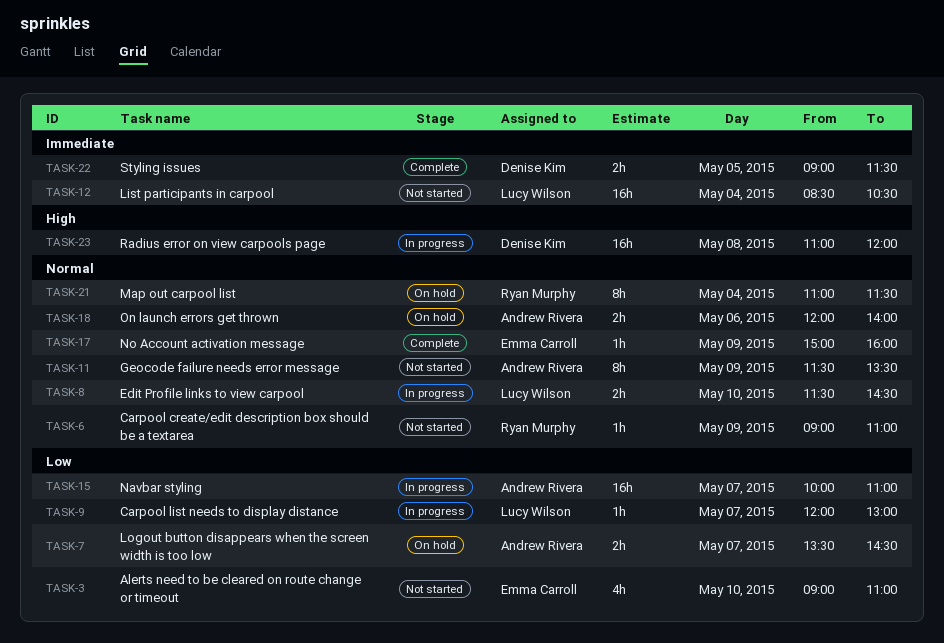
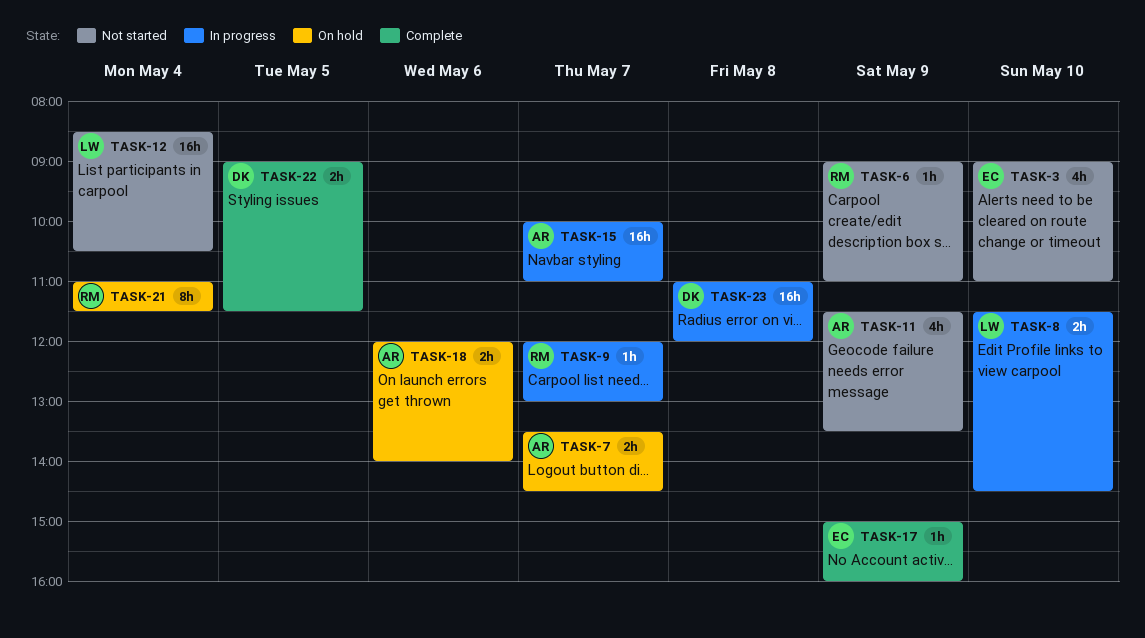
TASK-9, owner: Lucy Wilson -> Ryan Murphy
TASK-11, estimate: 8h -> 4h

